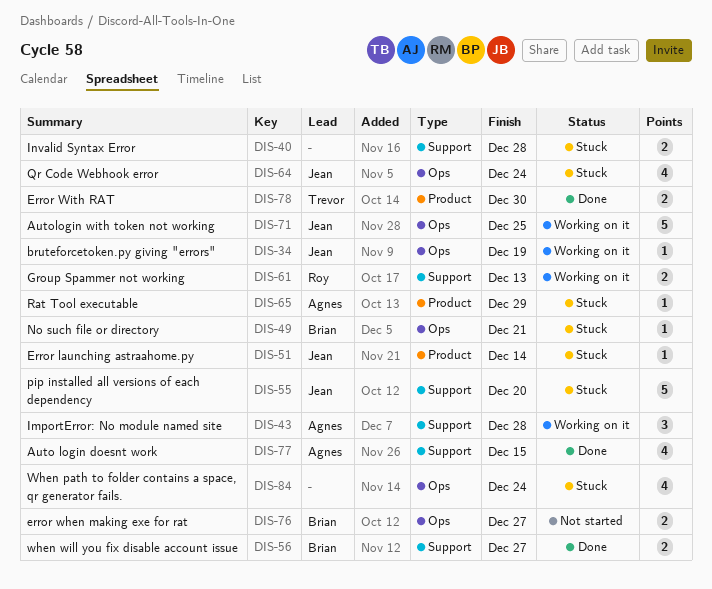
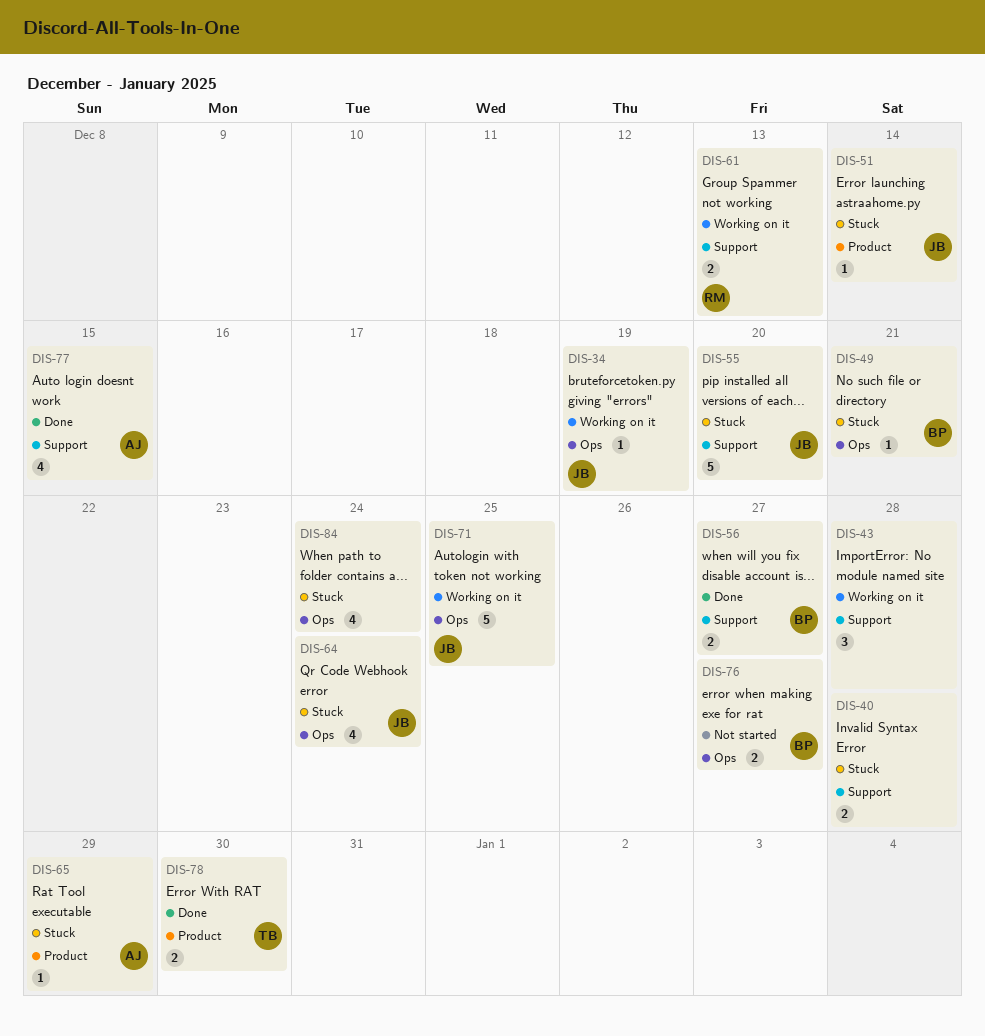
DIS-43, owner: Agnes -> none

